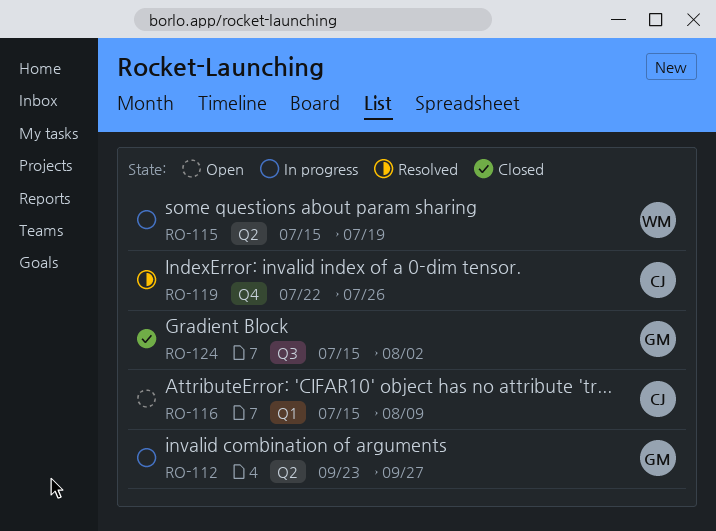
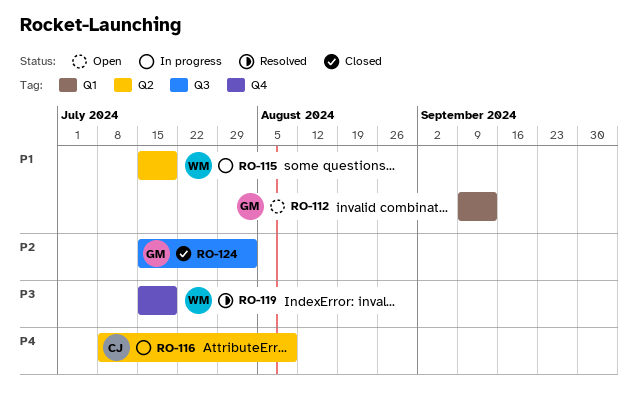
RO-112, status: In progress -> Open
RO-112, label: Q2 -> Q1
RO-112, start: Sep 23 -> Sep 9
RO-112, due: Sep 27 -> Sep 13
RO-116, status: Open -> In progress
RO-116, label: Q1 -> Q2
RO-116, start: Jul 15 -> Jul 8
RO-119, owner: CJ -> WM
RO-119, start: Jul 22 -> Jul 15
RO-119, due: Jul 26 -> Jul 19

